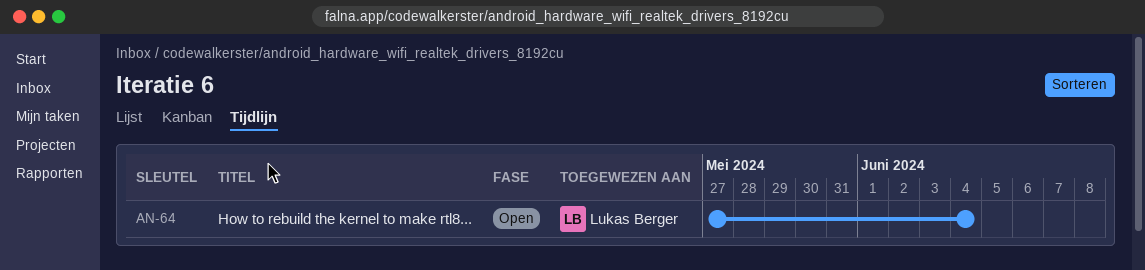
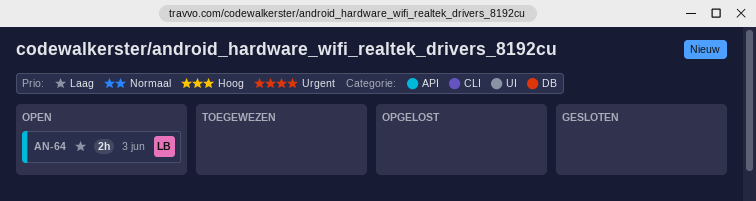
AN-64, due: Jun 4 -> Jun 3

